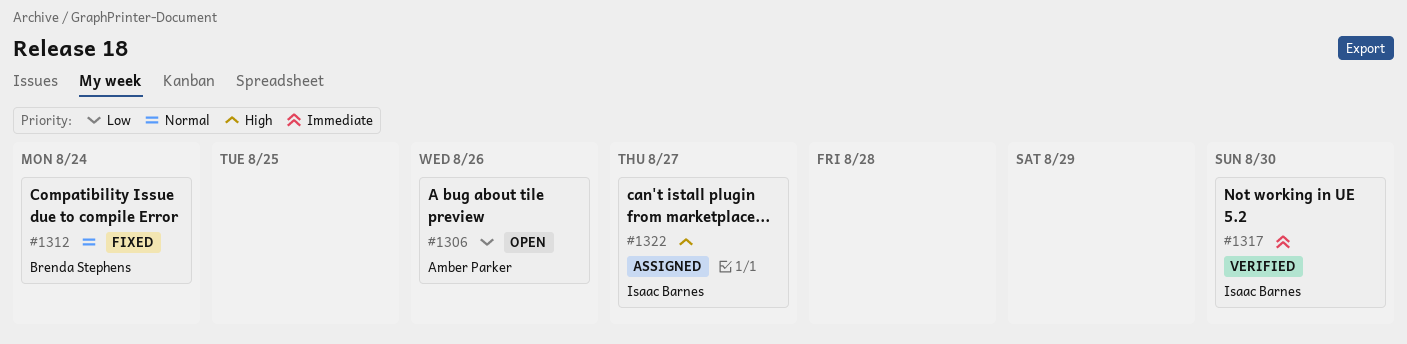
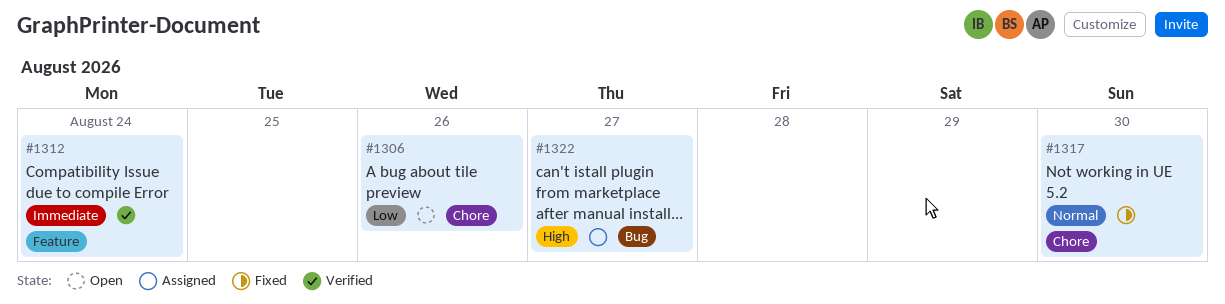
#1312, status: Fixed -> Verified
#1312, priority: Normal -> Immediate
#1317, status: Verified -> Fixed
#1317, priority: Immediate -> Normal

